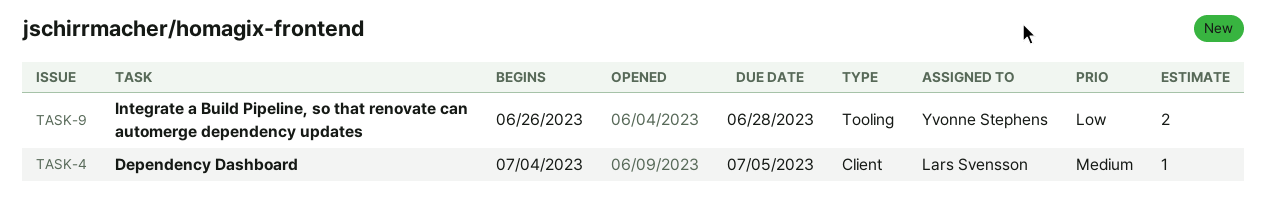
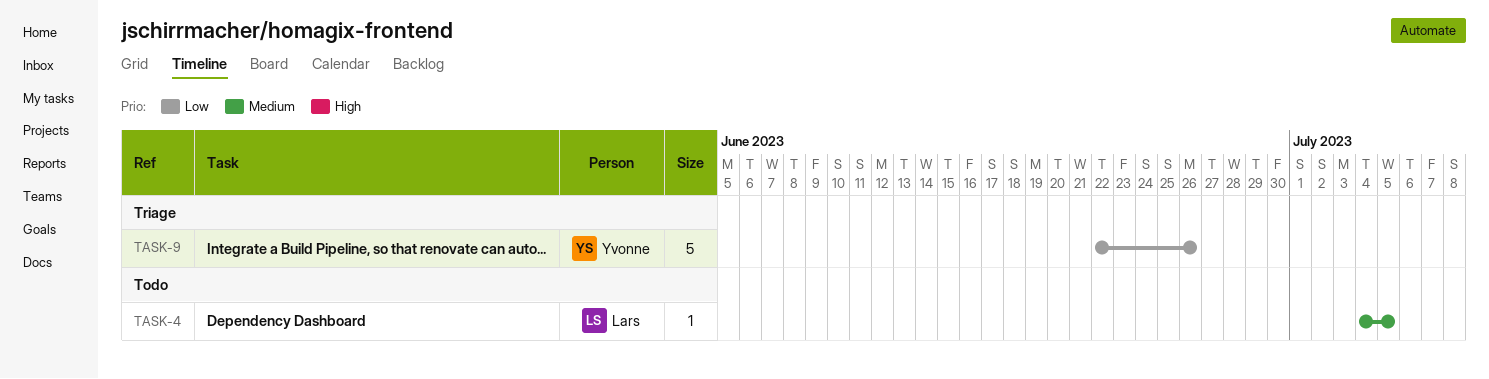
TASK-9, estimate: 2 -> 5
TASK-9, start: Jun 26 -> Jun 22
TASK-9, due: Jun 28 -> Jun 26

